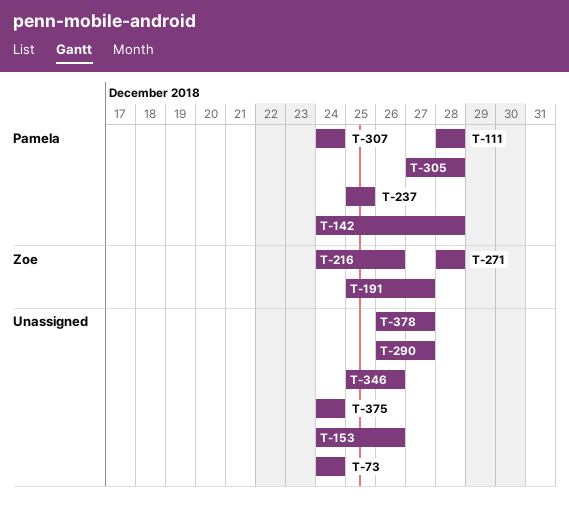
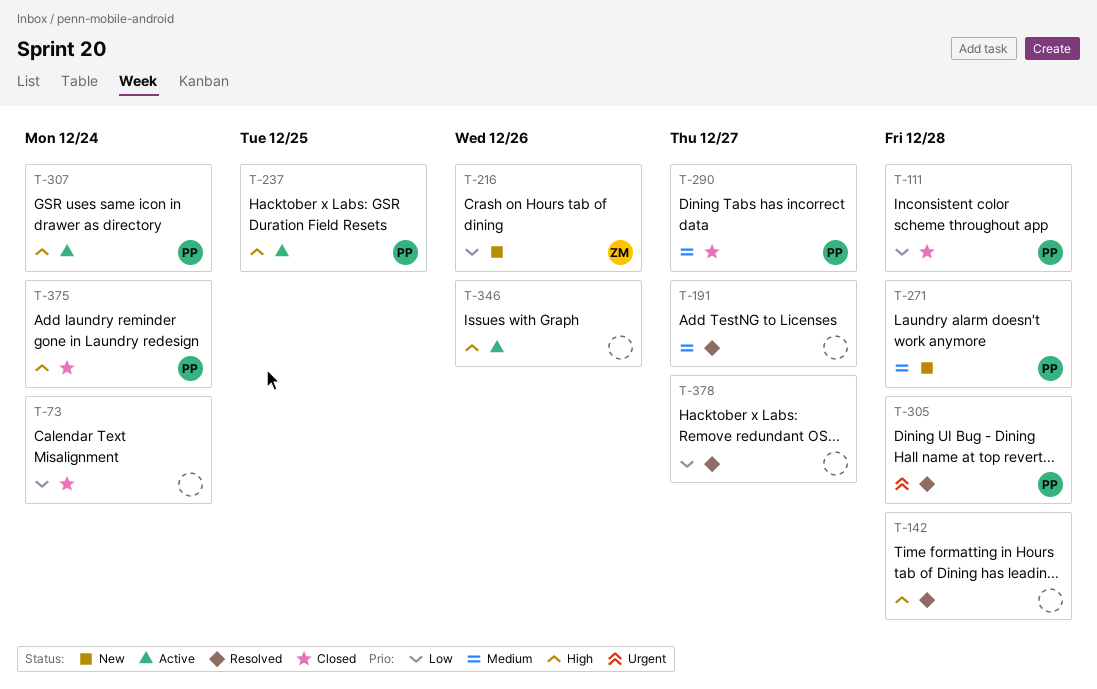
T-142, owner: Pamela -> none
T-153: present -> none
T-191, owner: Zoe -> none
T-271, owner: Zoe -> Pamela
T-290, owner: none -> Pamela
T-375, owner: none -> Pamela

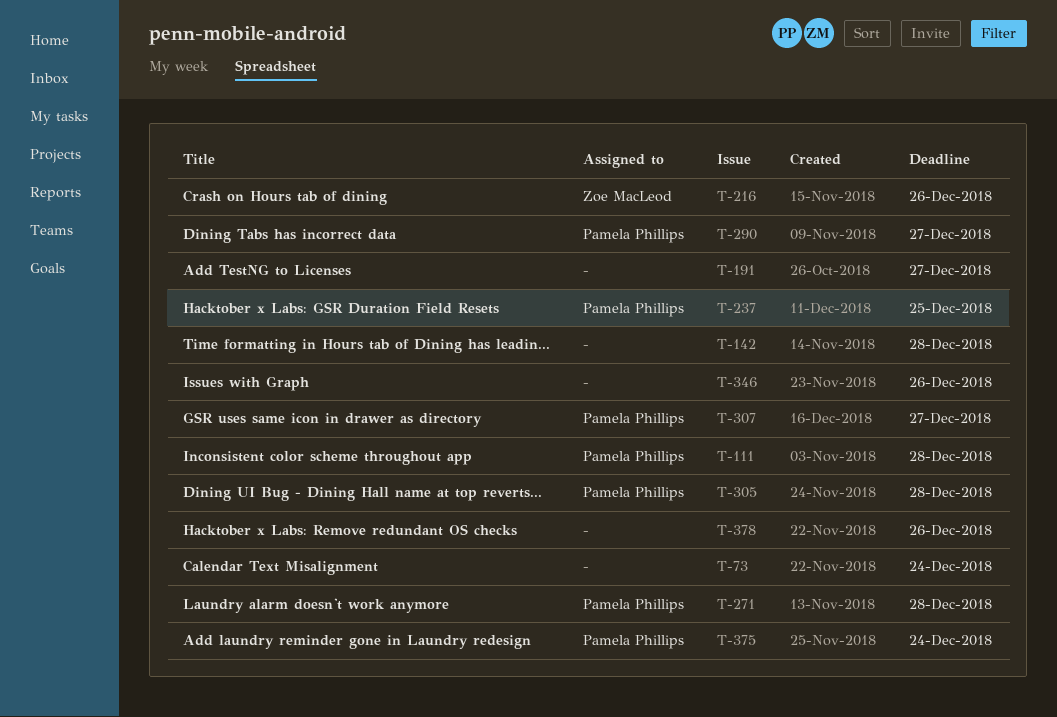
T-307, due: Dec 24 -> Dec 27
T-378, due: Dec 27 -> Dec 26

